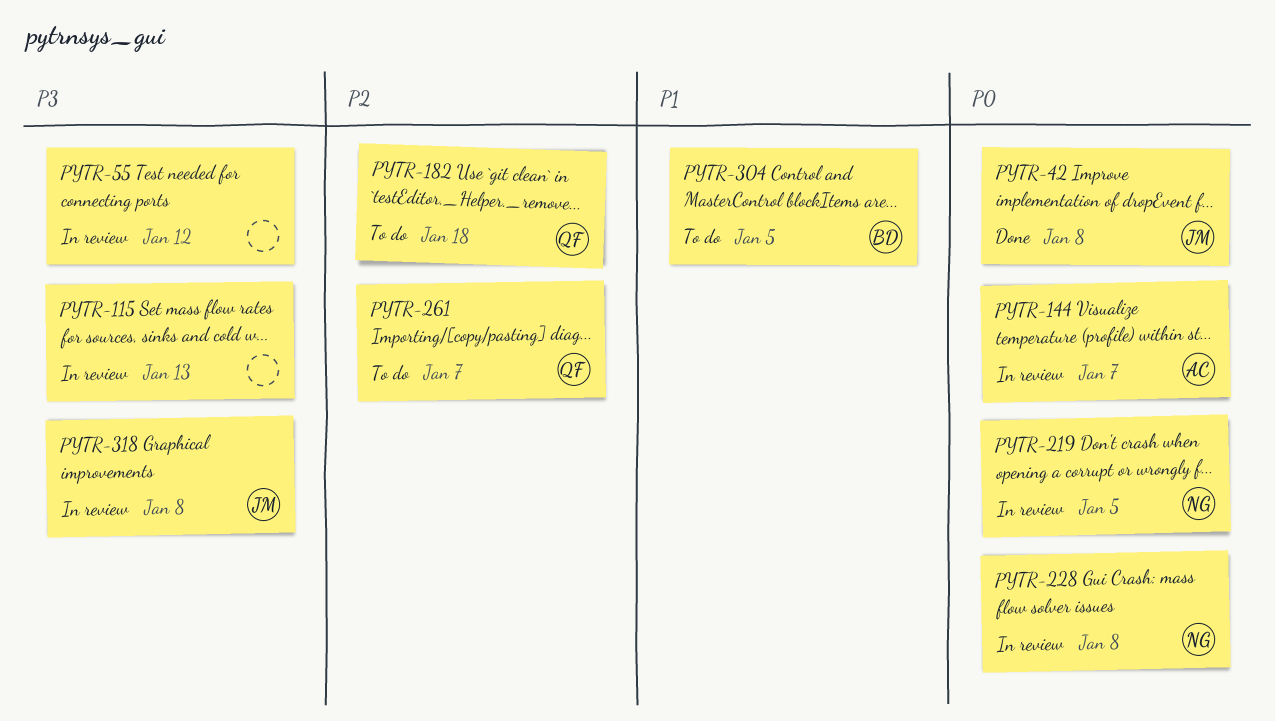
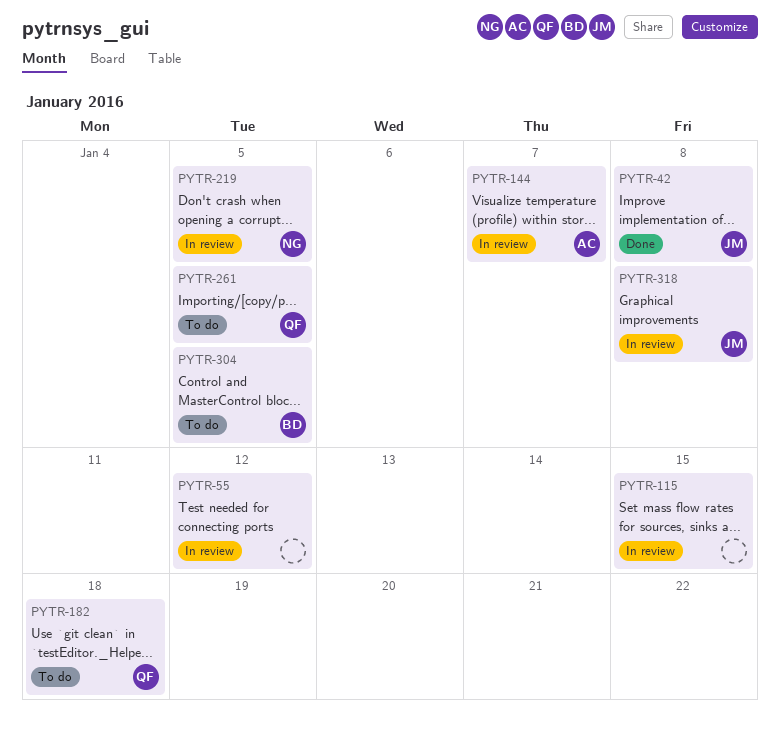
PYTR-115, due: Jan 13 -> Jan 15
PYTR-228: present -> none
PYTR-261, due: Jan 7 -> Jan 5

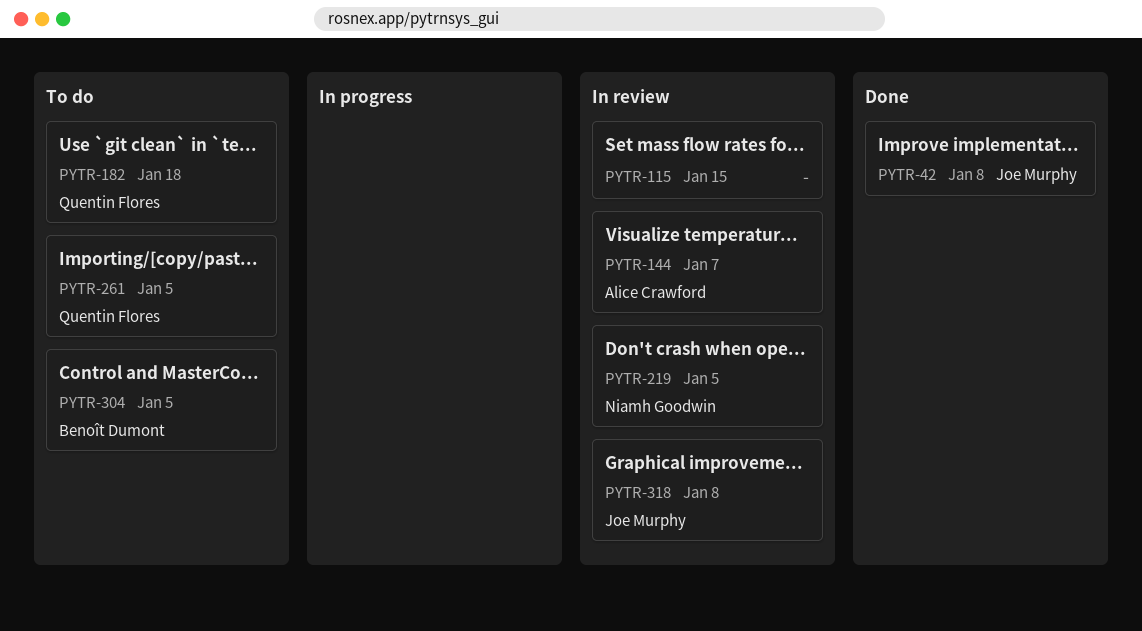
PYTR-55: present -> none

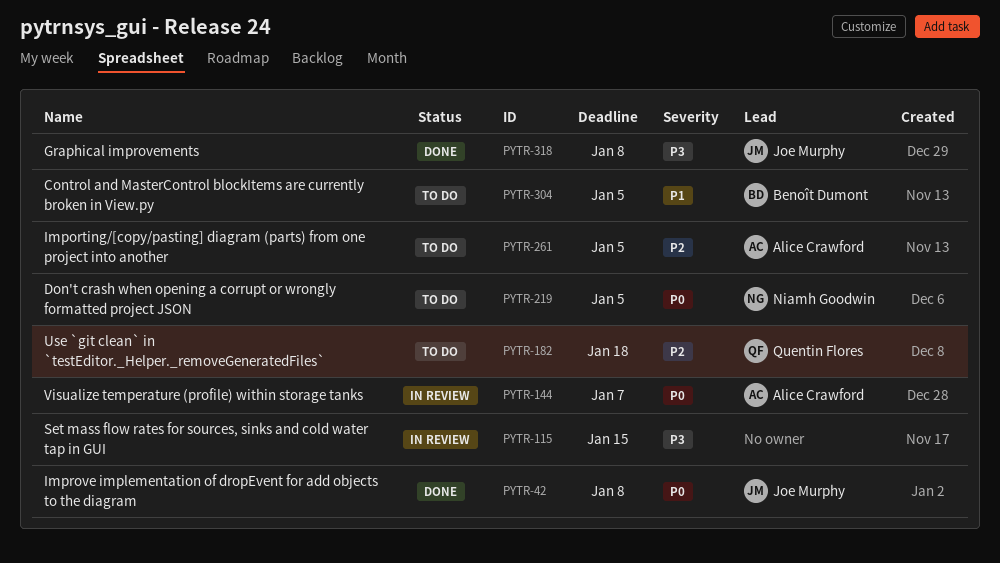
PYTR-219, status: In review -> To do
PYTR-261, owner: Quentin Flores -> Alice Crawford
PYTR-318, status: In review -> Done

